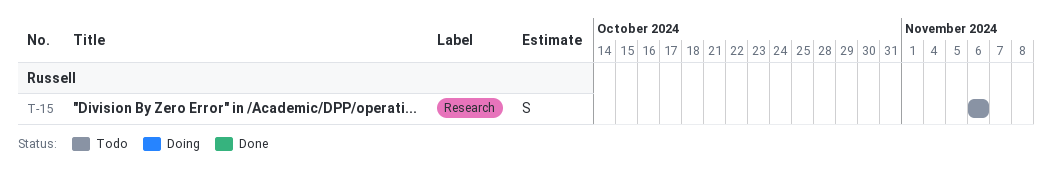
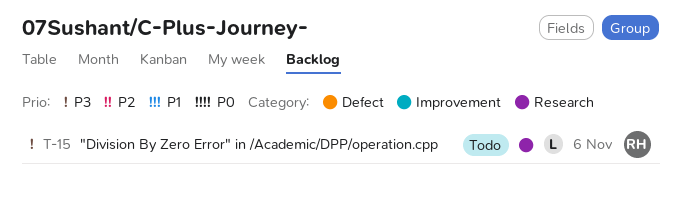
T-15, estimate: S -> L

